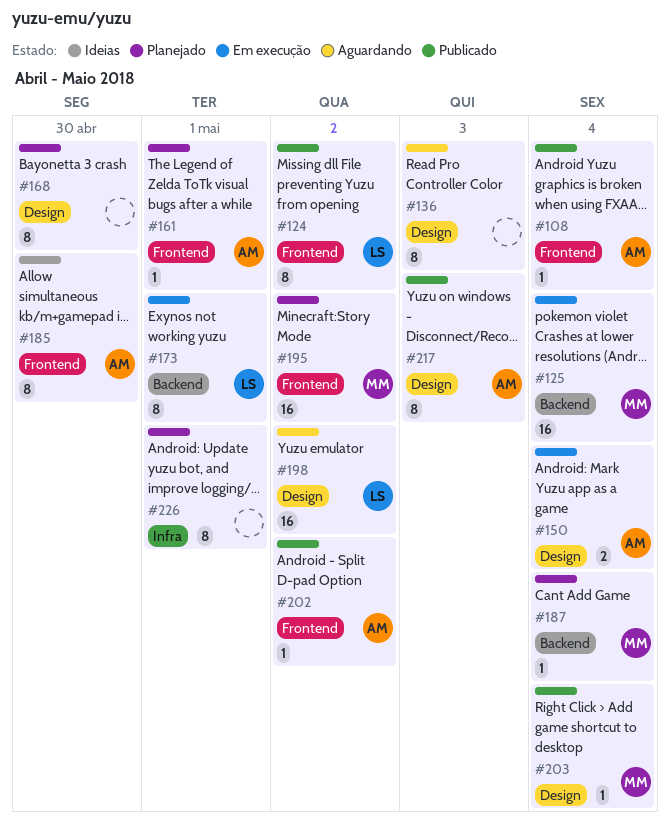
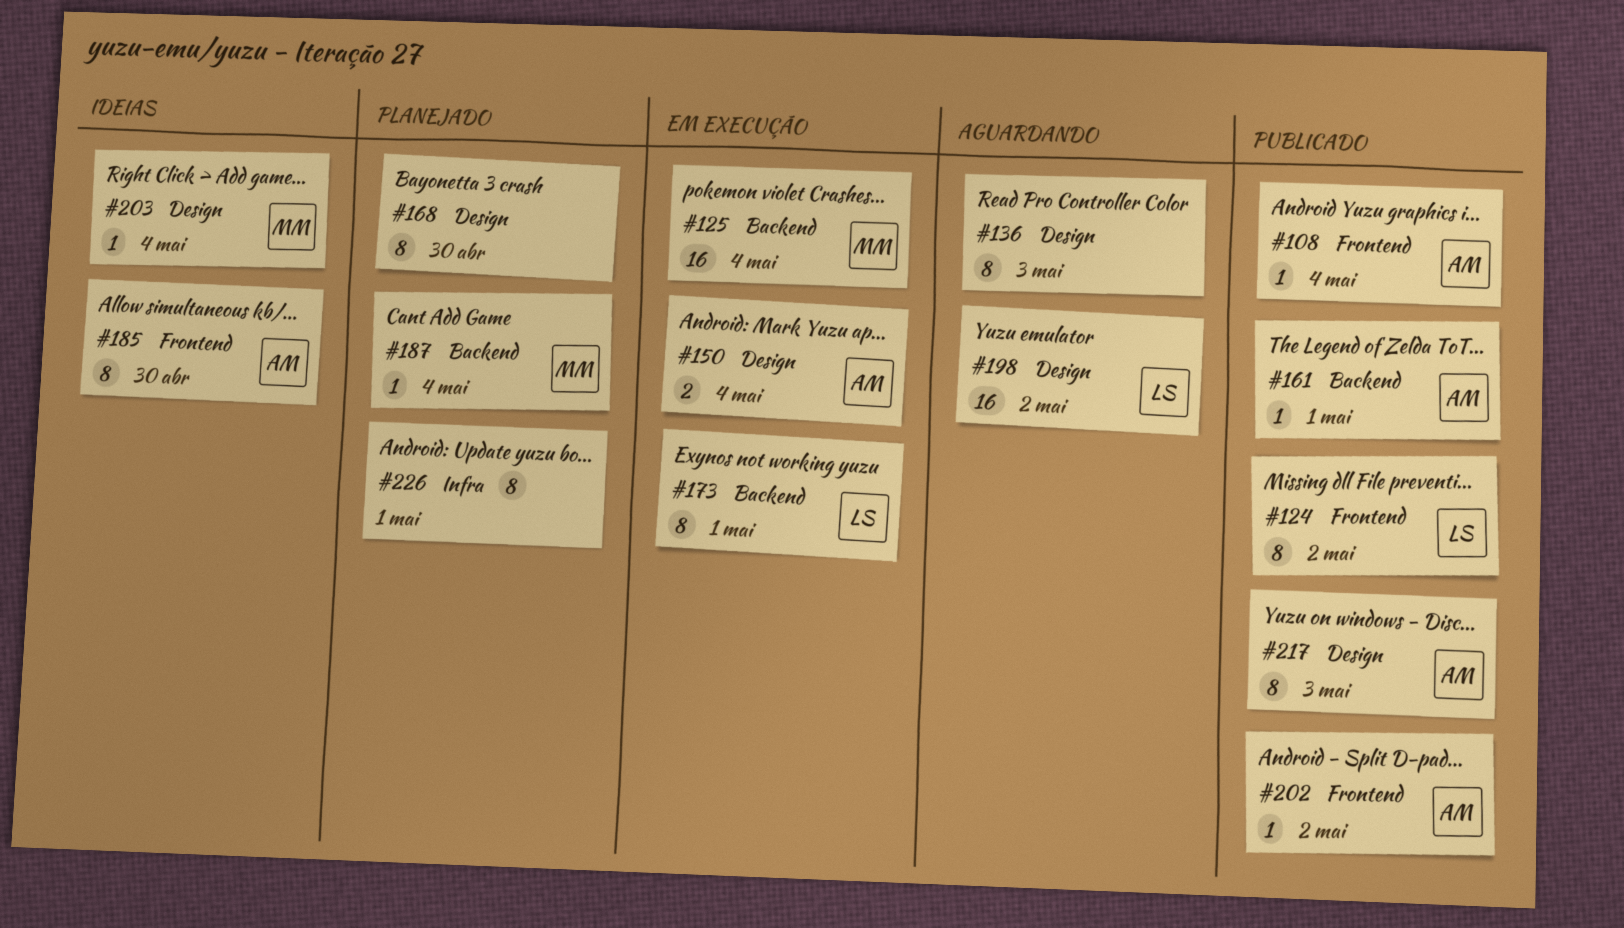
#161, status: Planejado -> Publicado
#161, label: Frontend -> Backend
#195: present -> none
#203, status: Publicado -> Ideias

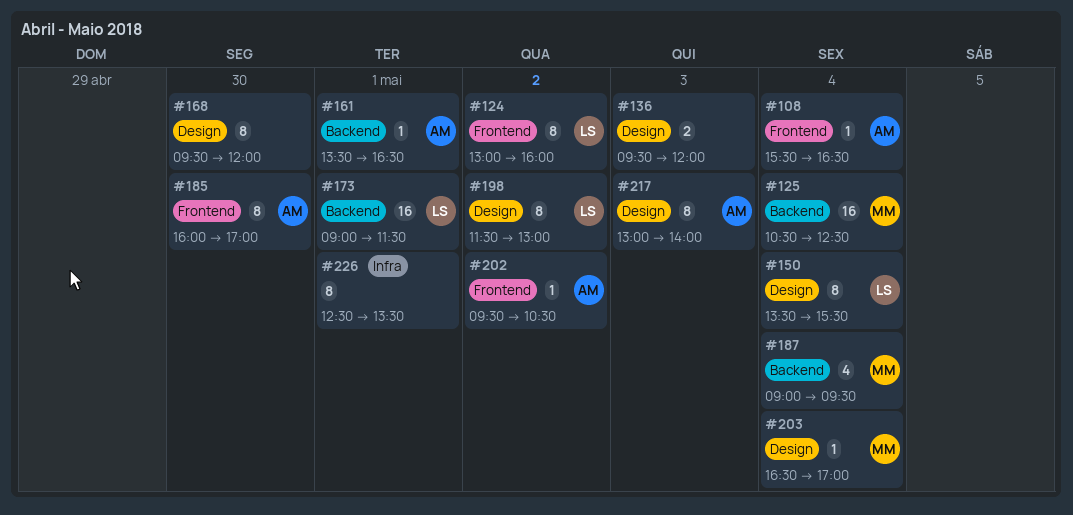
#136, estimate: 8 -> 2
#150, owner: AM -> LS
#150, estimate: 2 -> 8
#173, estimate: 8 -> 16
#187, estimate: 1 -> 4
#198, estimate: 16 -> 8

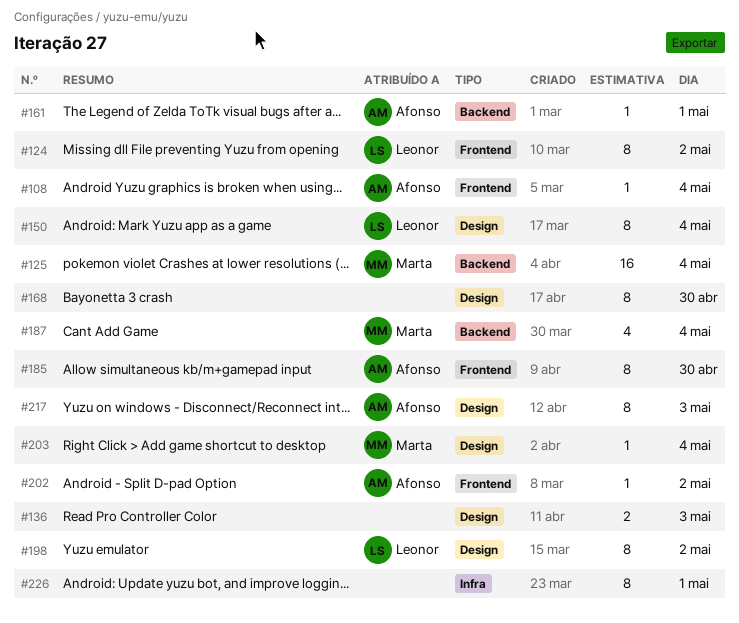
#173: present -> none

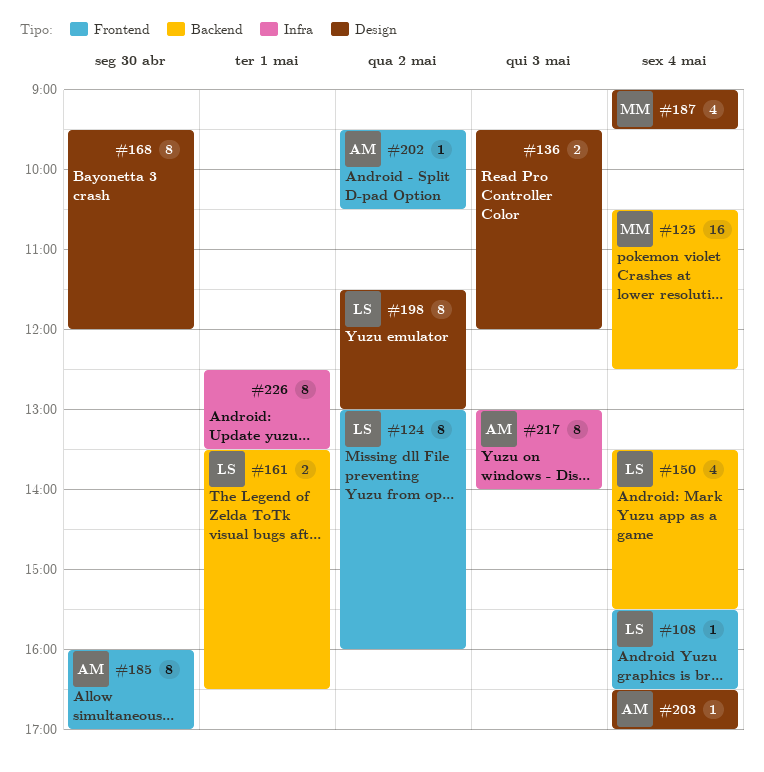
#108, owner: Afonso -> Leonor
#150, label: Design -> Backend
#150, estimate: 8 -> 4
#161, owner: Afonso -> Leonor
#161, estimate: 1 -> 2
#187, label: Backend -> Design
#203, owner: Marta -> Afonso
#217, label: Design -> Infra

